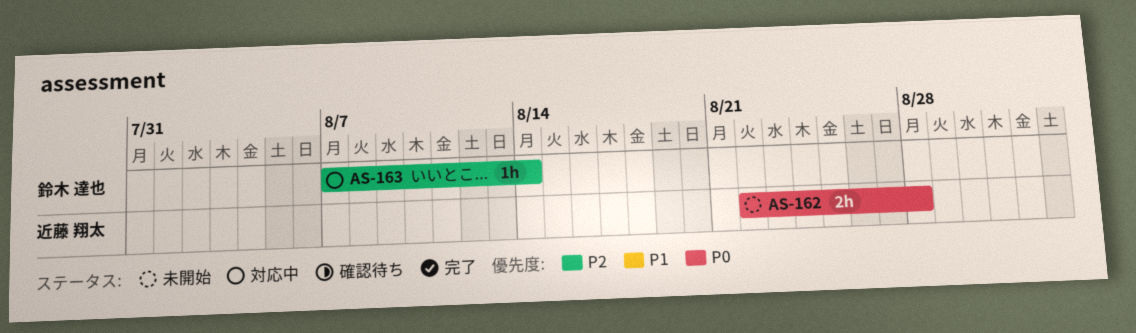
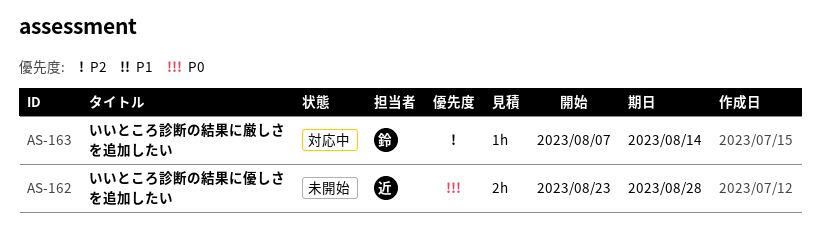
AS-162, start: Aug 22 -> Aug 23

